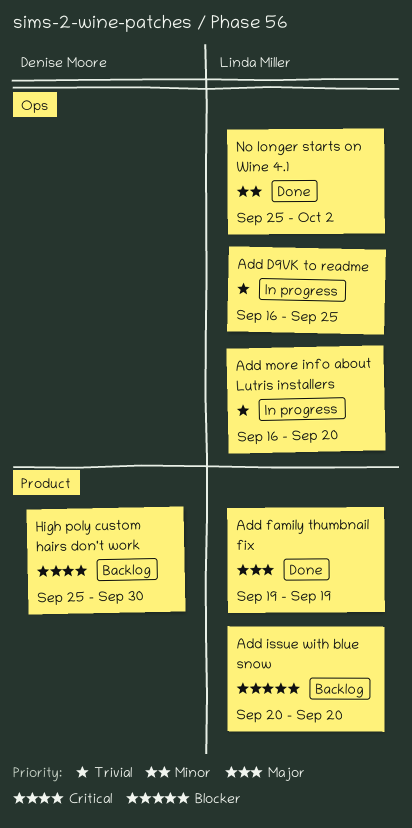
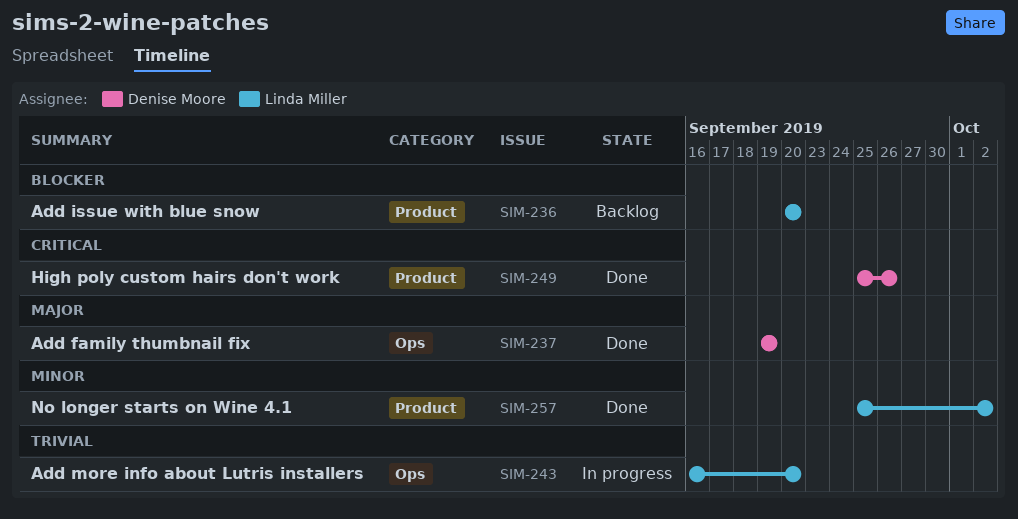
Add D9VK to readme: present -> none
Add family thumbnail fix, owner: Linda Miller -> Denise Moore
Add family thumbnail fix, label: Product -> Ops
High poly custom hairs don't work, status: Backlog -> Done
High poly custom hairs don't work, due: Sep 30 -> Sep 26
No longer starts on Wine 4.1, label: Ops -> Product

